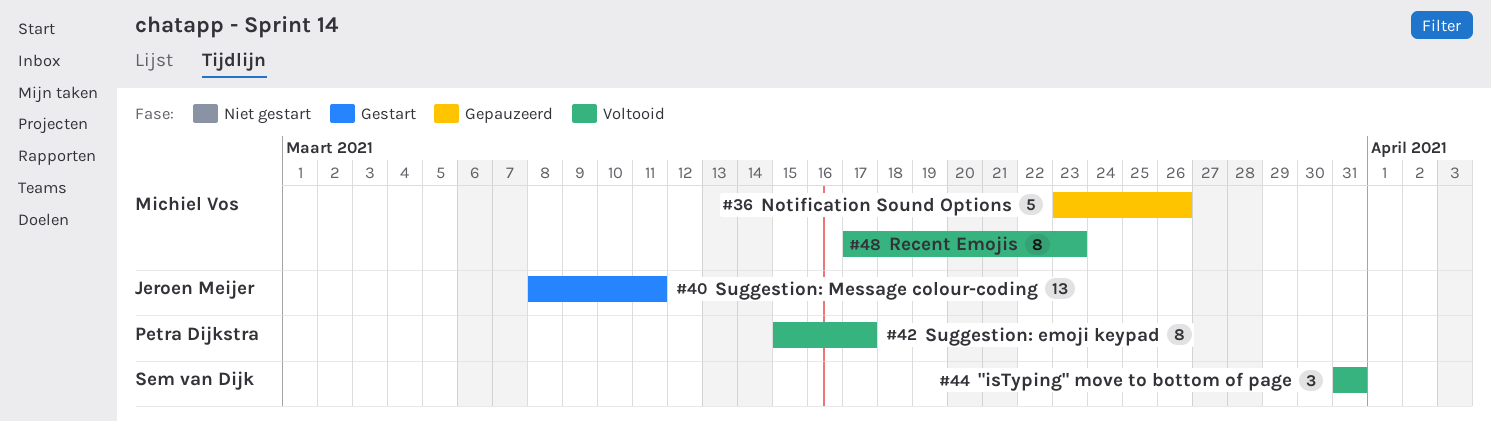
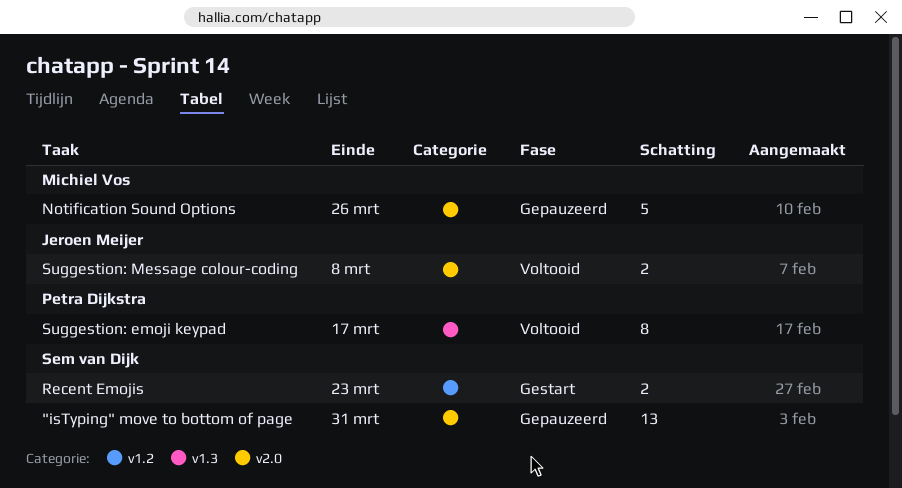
"isTyping" move to bottom of page, status: Voltooid -> Gepauzeerd
"isTyping" move to bottom of page, estimate: 3 -> 13
Recent Emojis, status: Voltooid -> Gestart
Recent Emojis, owner: Michiel Vos -> Sem van Dijk
Recent Emojis, estimate: 8 -> 2
Suggestion: Message colour-coding, status: Gestart -> Voltooid
Suggestion: Message colour-coding, estimate: 13 -> 2
Suggestion: Message colour-coding, due: Mar 11 -> Mar 8

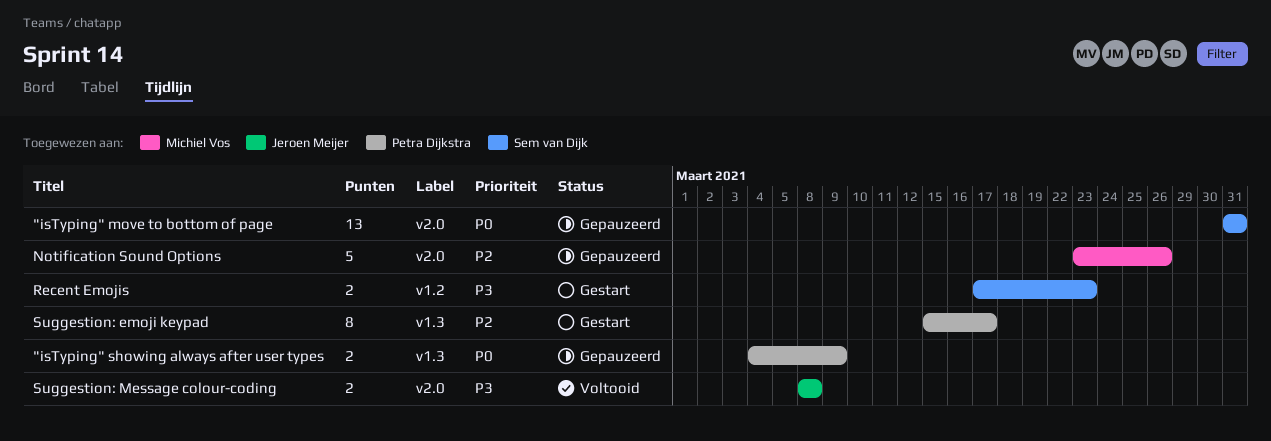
"isTyping" showing always after user types: none -> present
Suggestion: emoji keypad, status: Voltooid -> Gestart

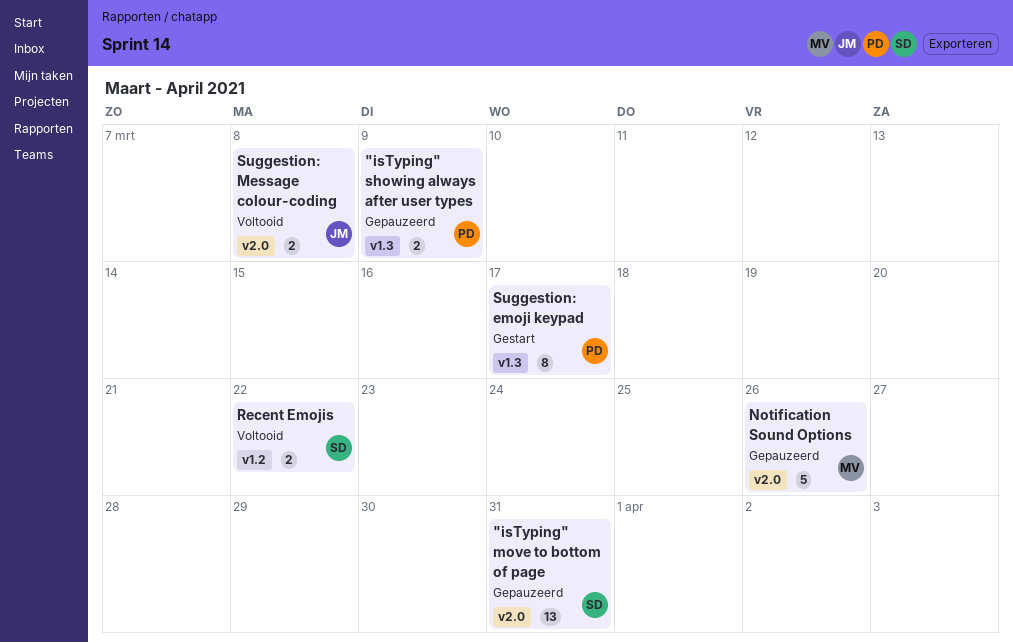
Recent Emojis, status: Gestart -> Voltooid
Recent Emojis, due: Mar 23 -> Mar 22

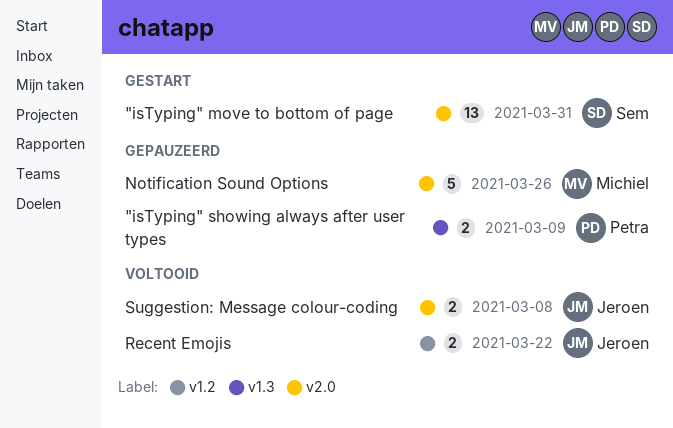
"isTyping" move to bottom of page, status: Gepauzeerd -> Gestart
Recent Emojis, owner: Sem -> Jeroen
Suggestion: emoji keypad: present -> none

